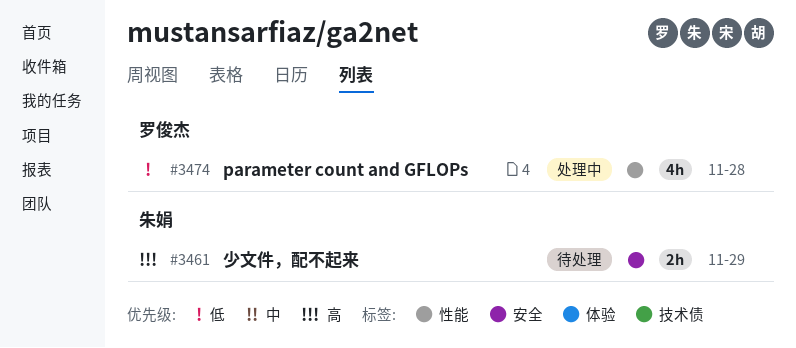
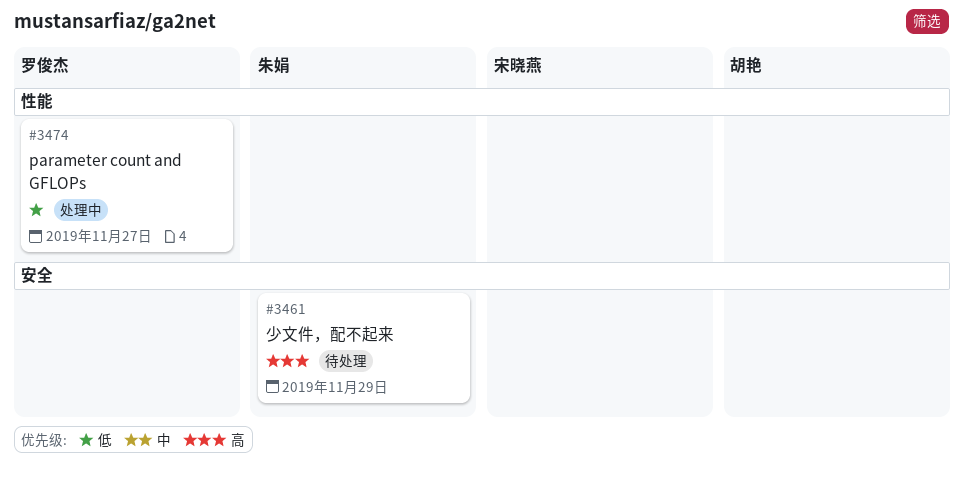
#3474, due: Nov 28 -> Nov 27

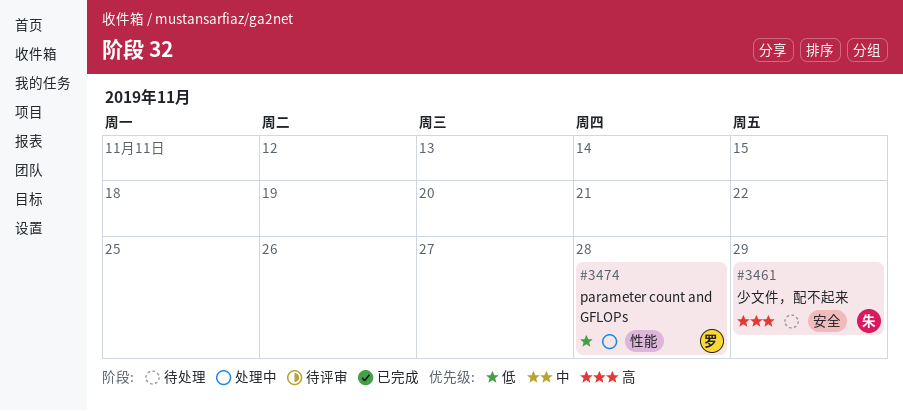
#3474, due: Nov 27 -> Nov 28

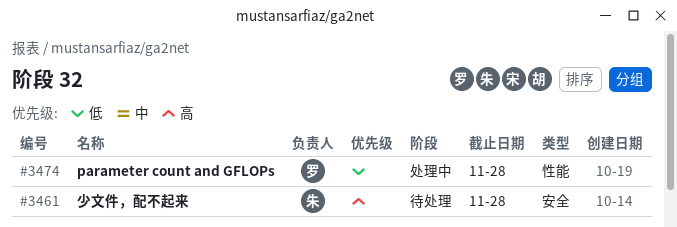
#3461, due: Nov 29 -> Nov 28

